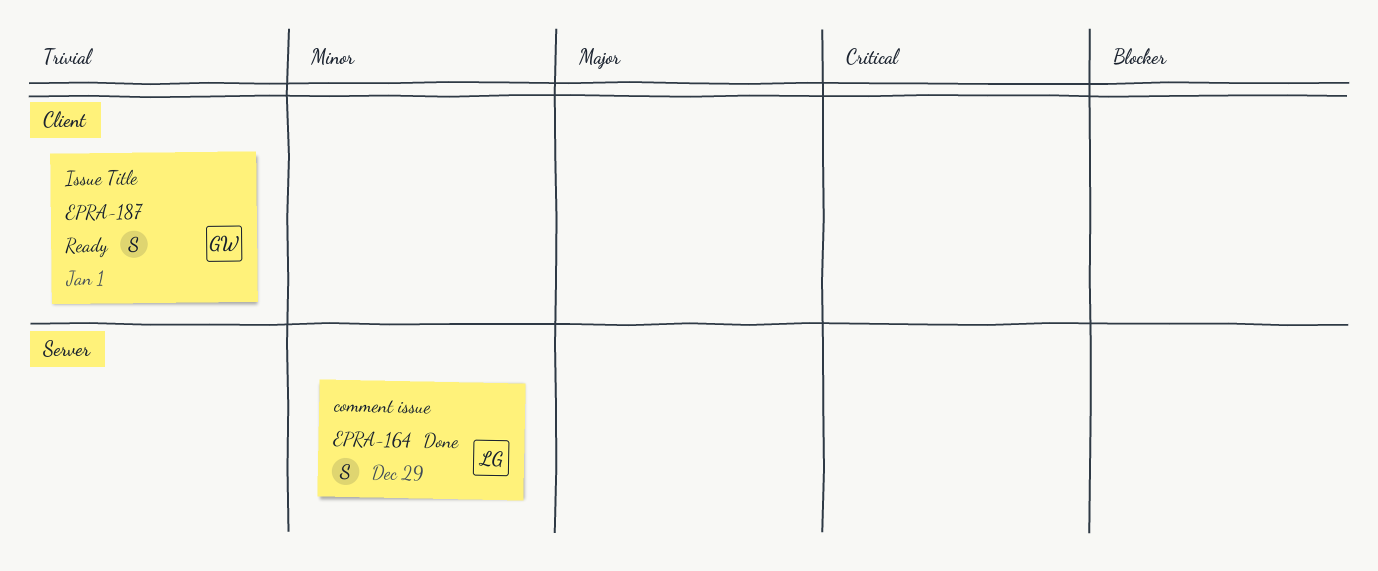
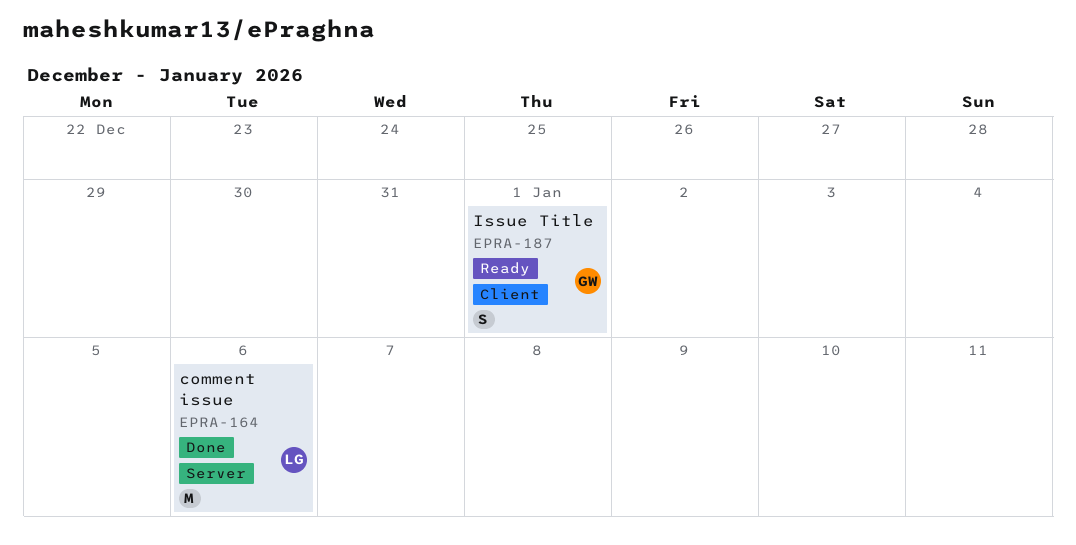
EPRA-164, estimate: S -> M
EPRA-164, due: Dec 29 -> Jan 6

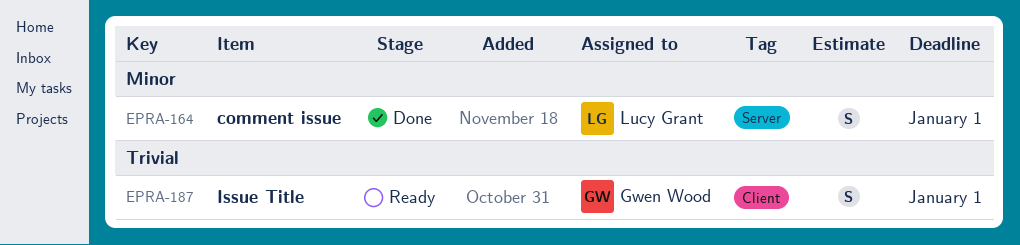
EPRA-164, estimate: M -> S
EPRA-164, due: Jan 6 -> Jan 1

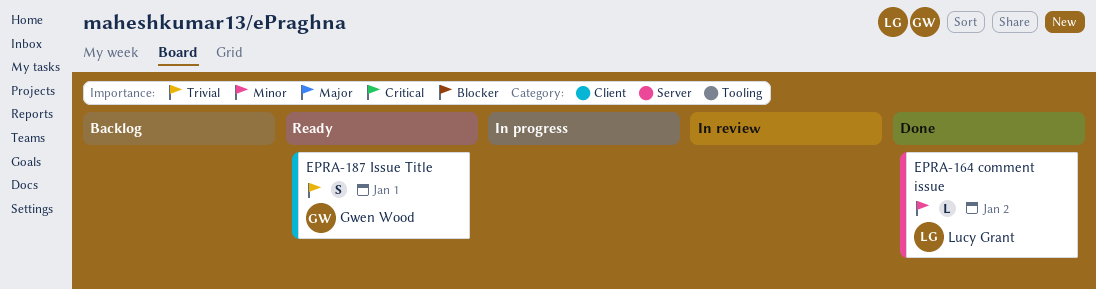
EPRA-164, estimate: S -> L
EPRA-164, due: Jan 1 -> Jan 2

